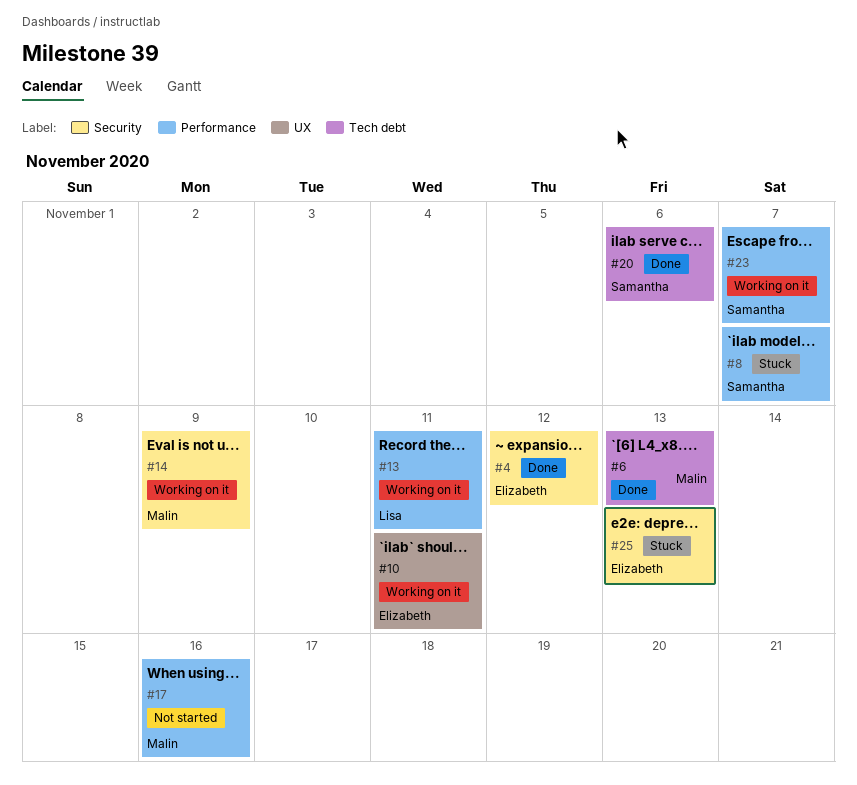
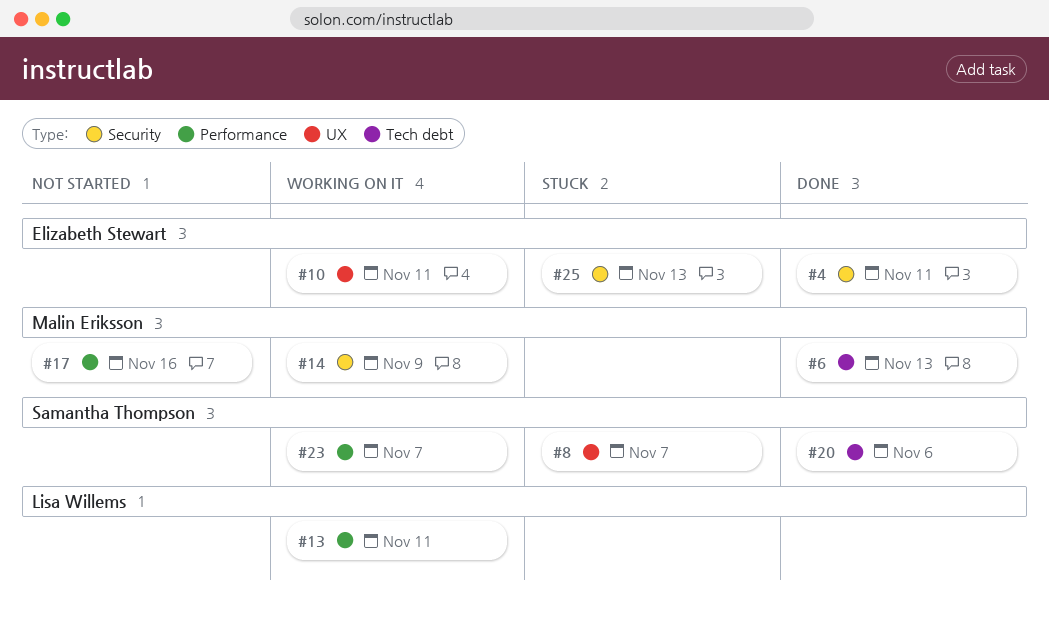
#4, due: Nov 12 -> Nov 11
#8, label: Performance -> UX

